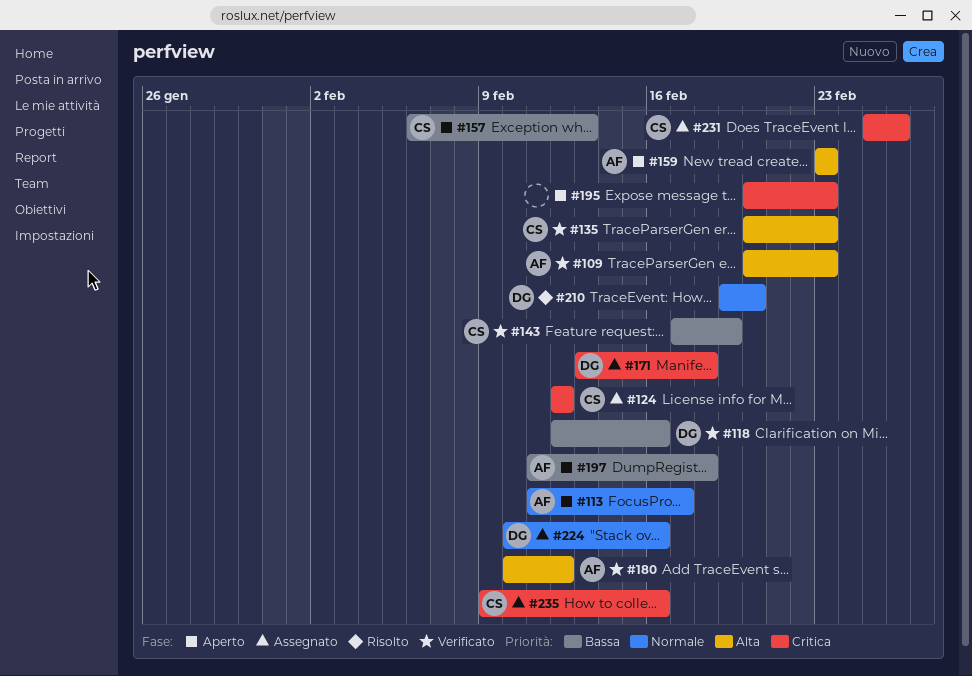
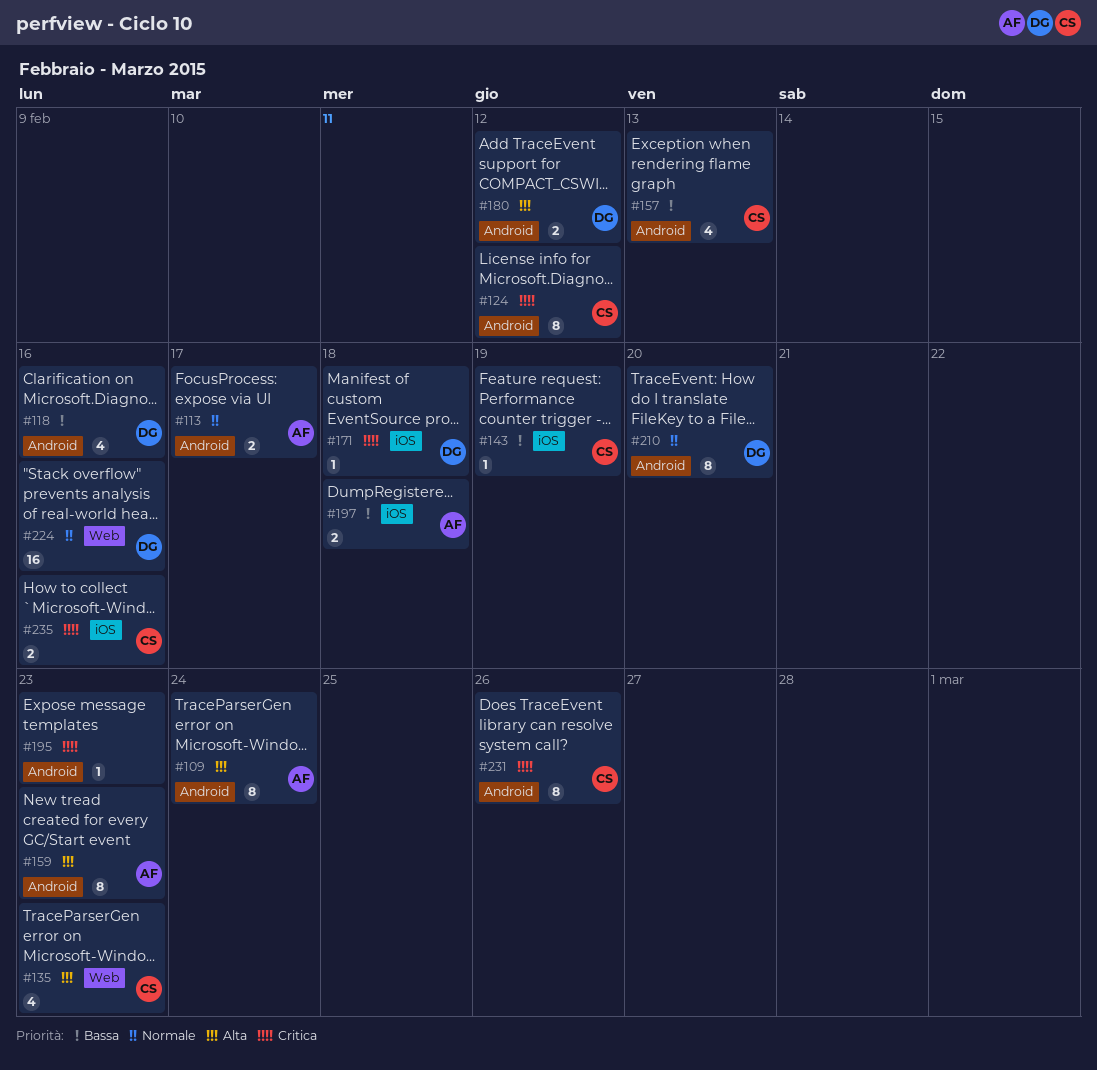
#109, due: Feb 23 -> Feb 24
#180, owner: AF -> DG

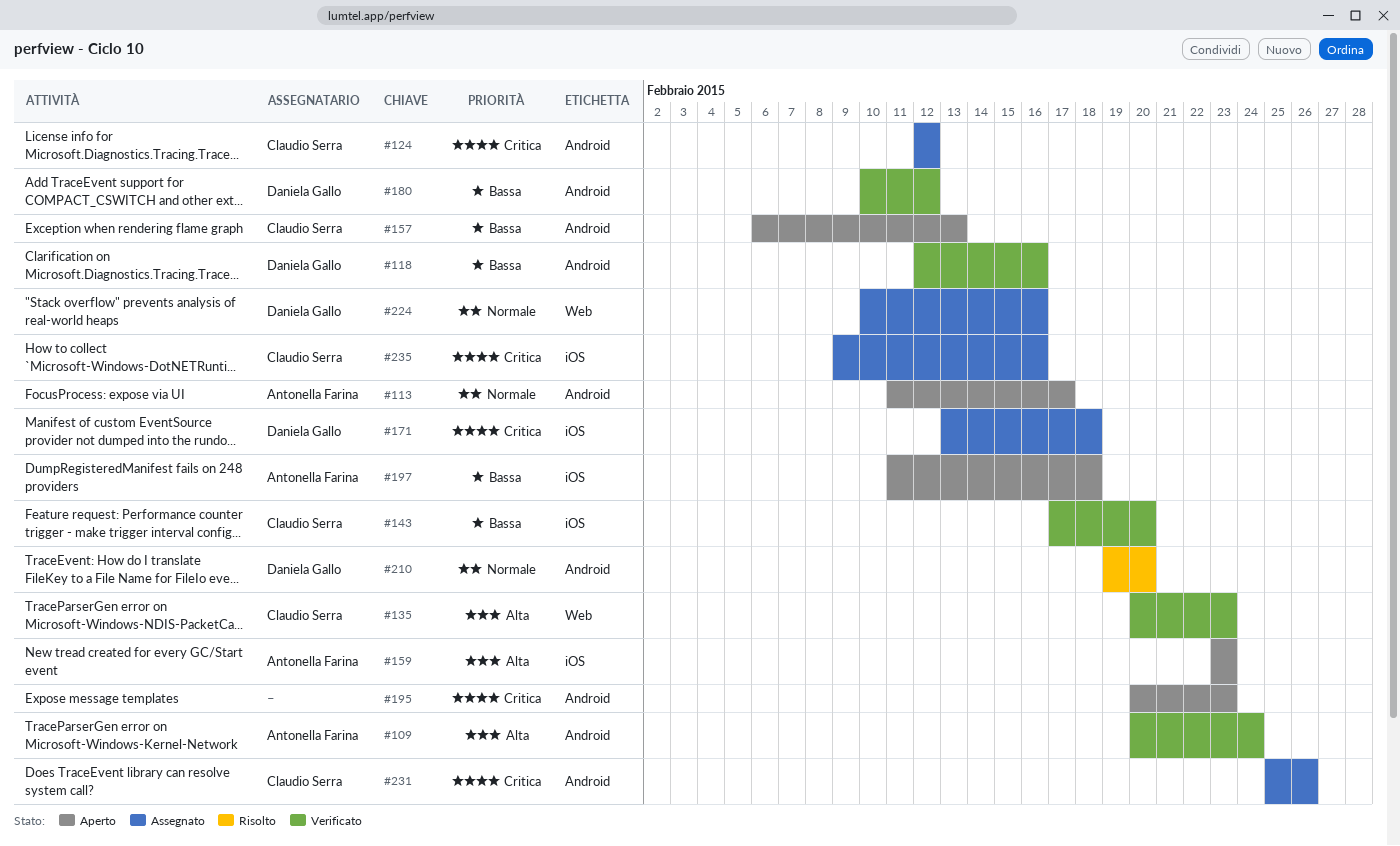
#143, due: Feb 19 -> Feb 20
#159, label: Android -> iOS
#180, priority: Alta -> Bassa

